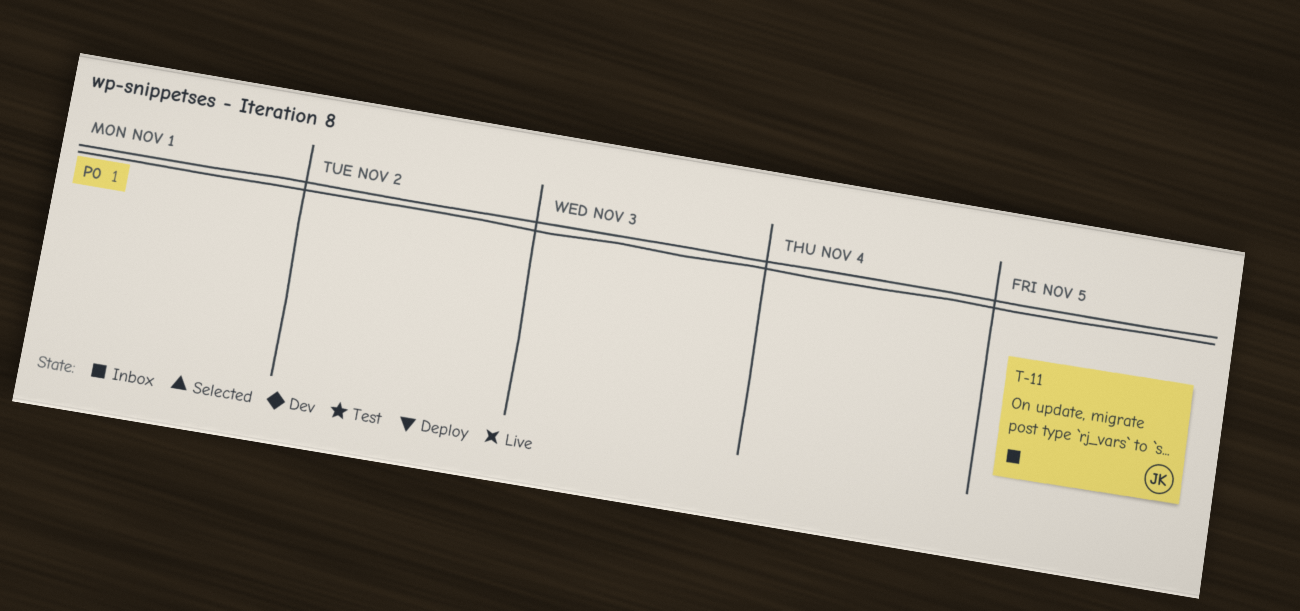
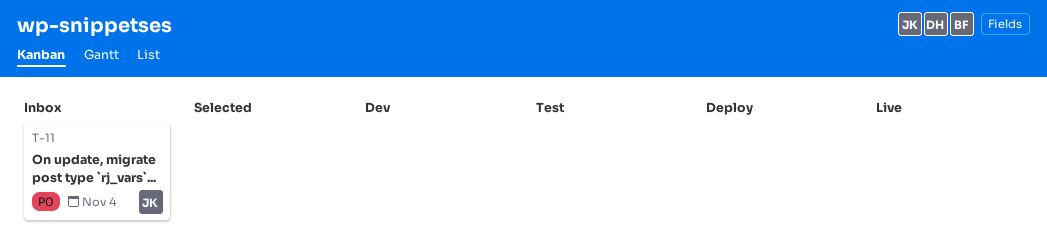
T-11, due: Nov 5 -> Nov 4

